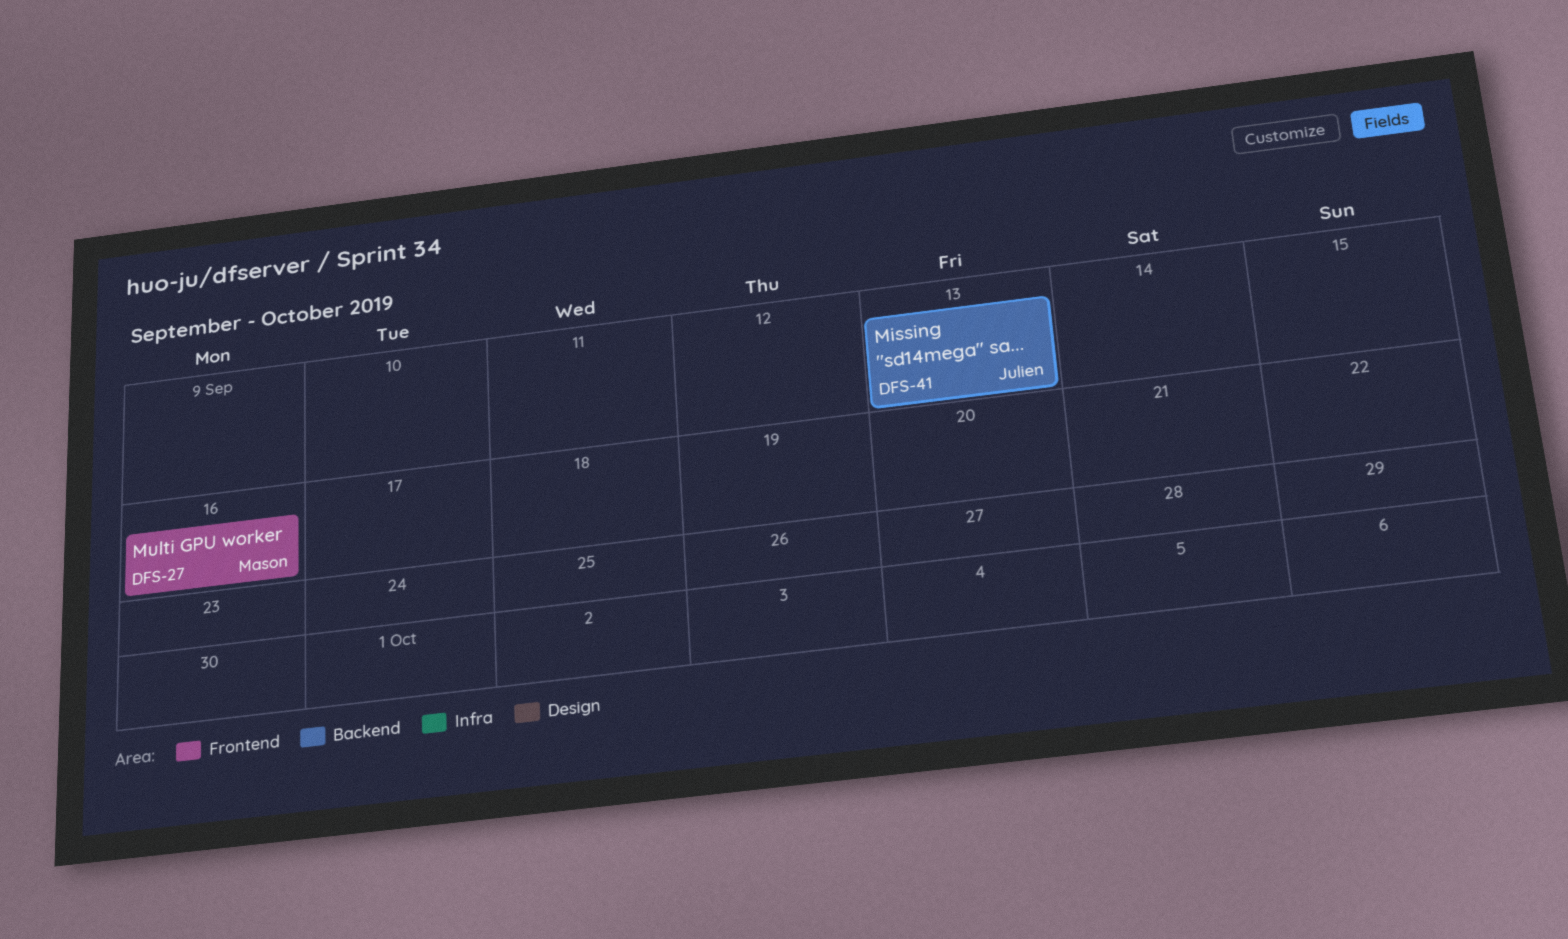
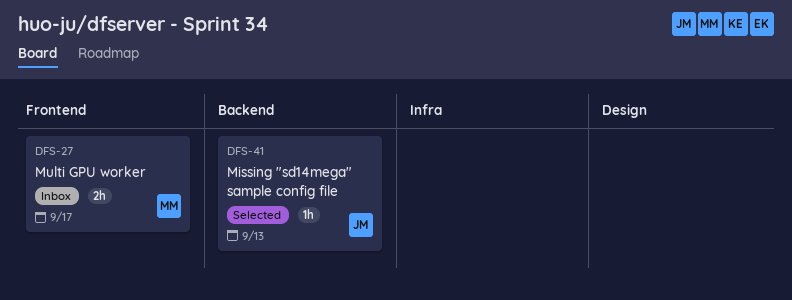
DFS-27, due: Sep 16 -> Sep 17

